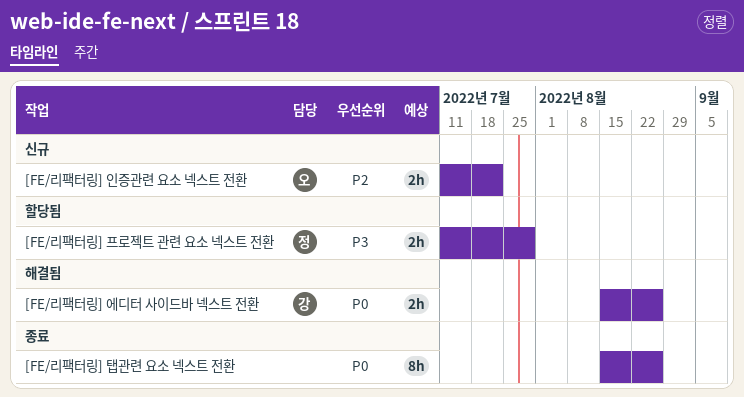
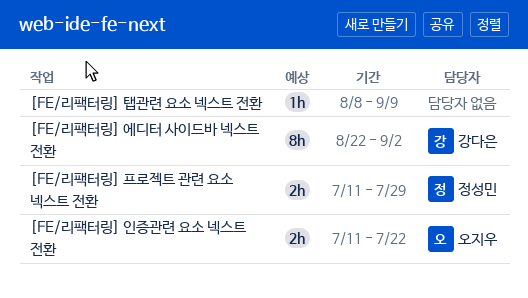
[FE/리팩터링] 에디터 사이드바 넥스트 전환, estimate: 2h -> 8h
[FE/리팩터링] 에디터 사이드바 넥스트 전환, start: Aug 15 -> Aug 22
[FE/리팩터링] 에디터 사이드바 넥스트 전환, due: Aug 26 -> Sep 2
[FE/리팩터링] 탭관련 요소 넥스트 전환, estimate: 8h -> 1h
[FE/리팩터링] 탭관련 요소 넥스트 전환, start: Aug 15 -> Aug 8
[FE/리팩터링] 탭관련 요소 넥스트 전환, due: Aug 26 -> Sep 9

